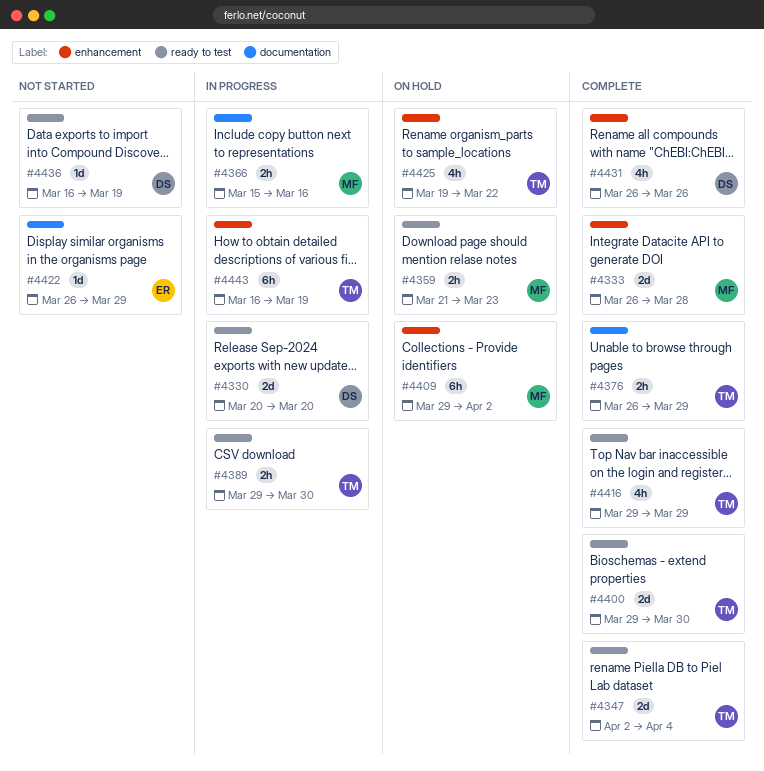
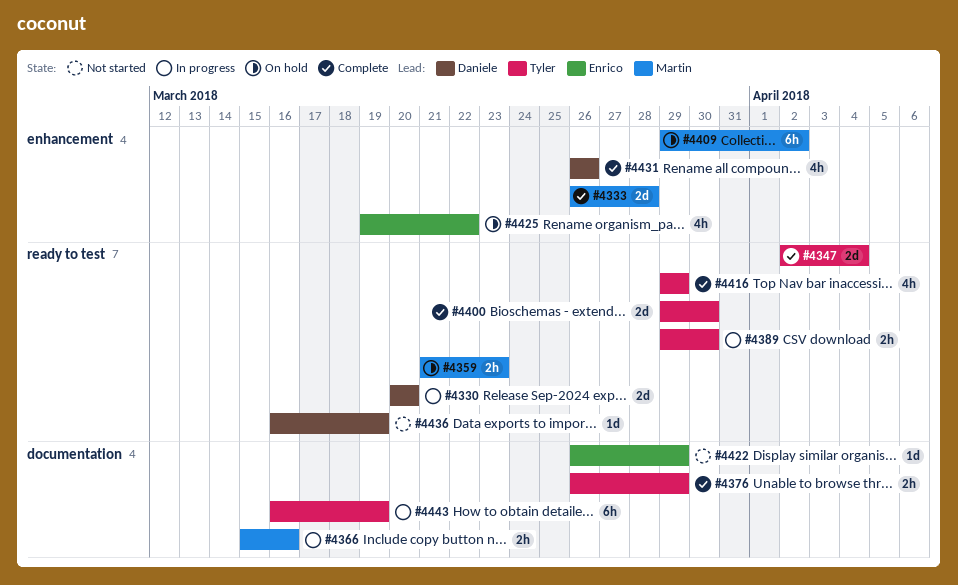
#4425, owner: Tyler -> Enrico
#4443, label: enhancement -> documentation

